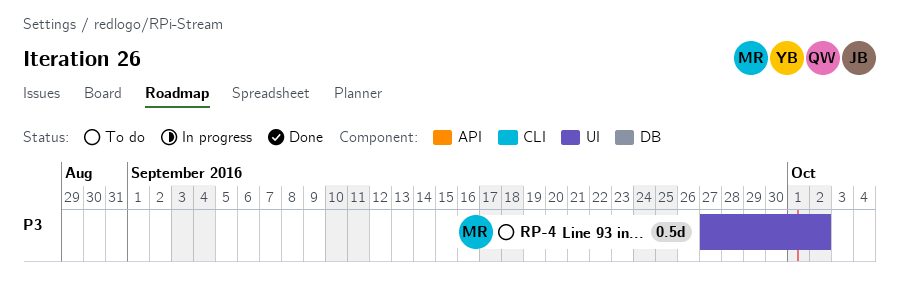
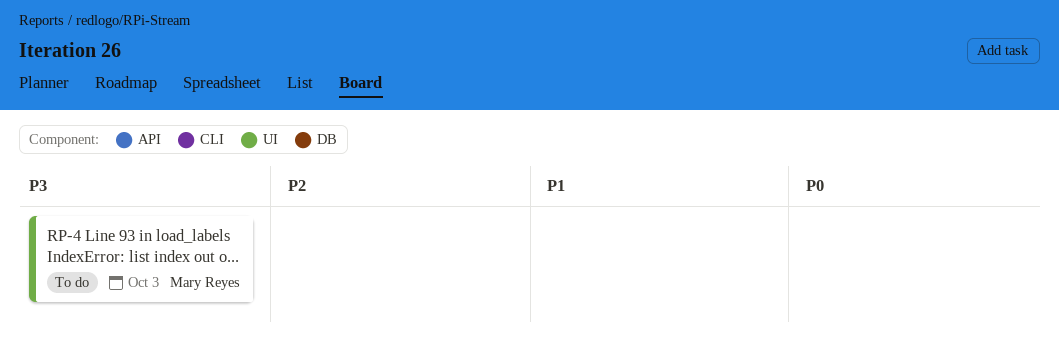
RP-4, due: Oct 2 -> Oct 3

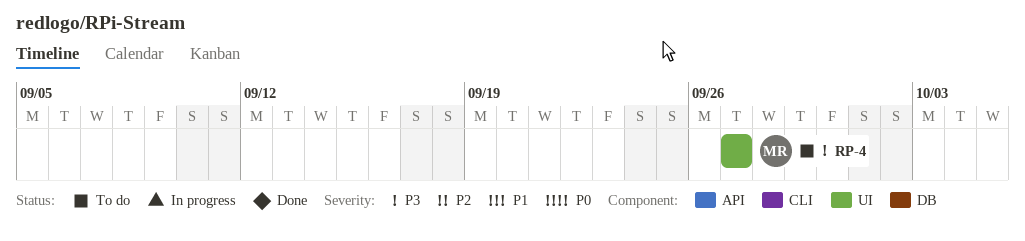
RP-4, due: Oct 3 -> Sep 27

